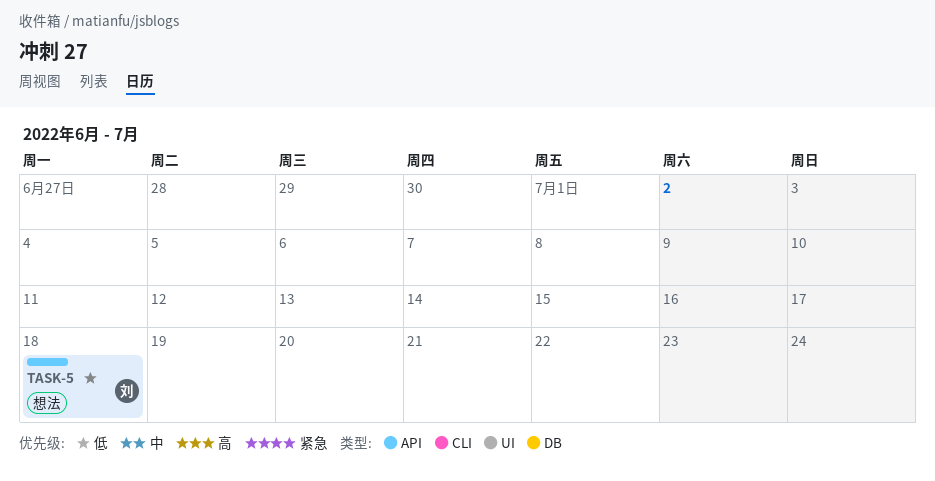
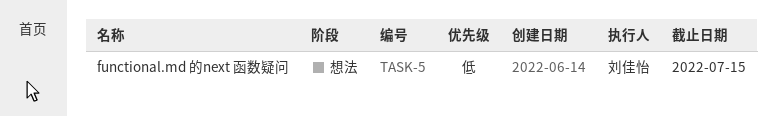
TASK-5, due: Jul 18 -> Jul 15

